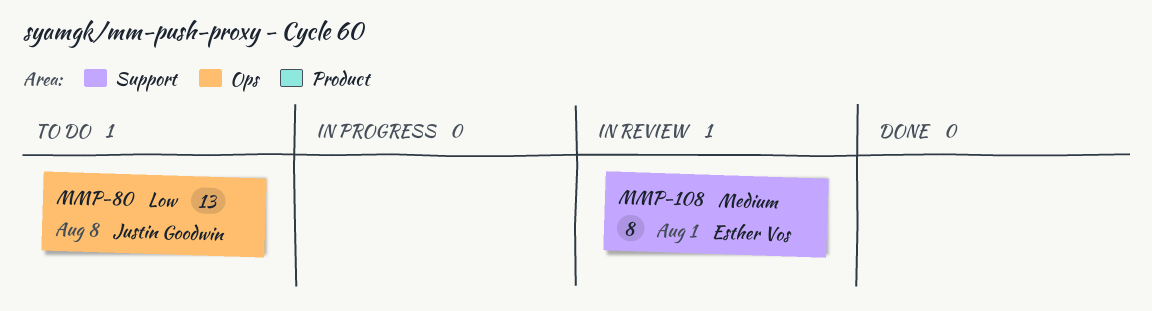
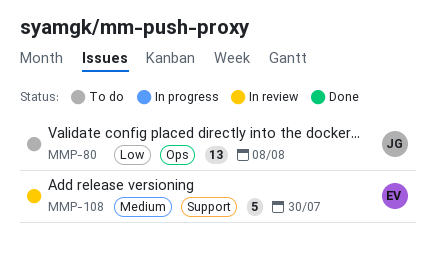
MMP-108, estimate: 8 -> 5
MMP-108, due: Aug 1 -> Jul 30

